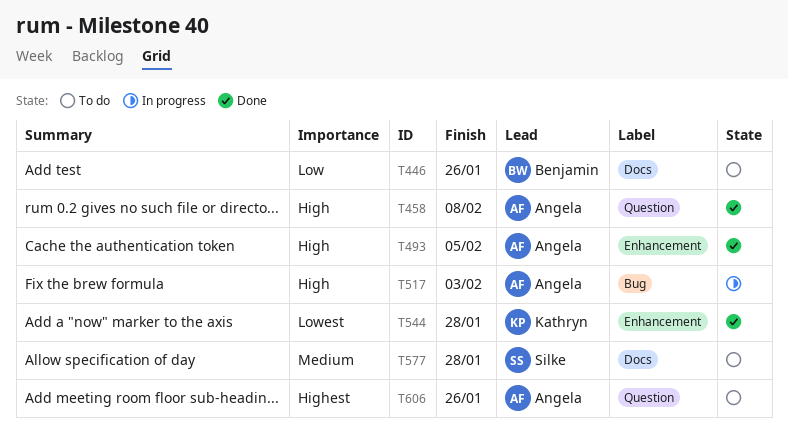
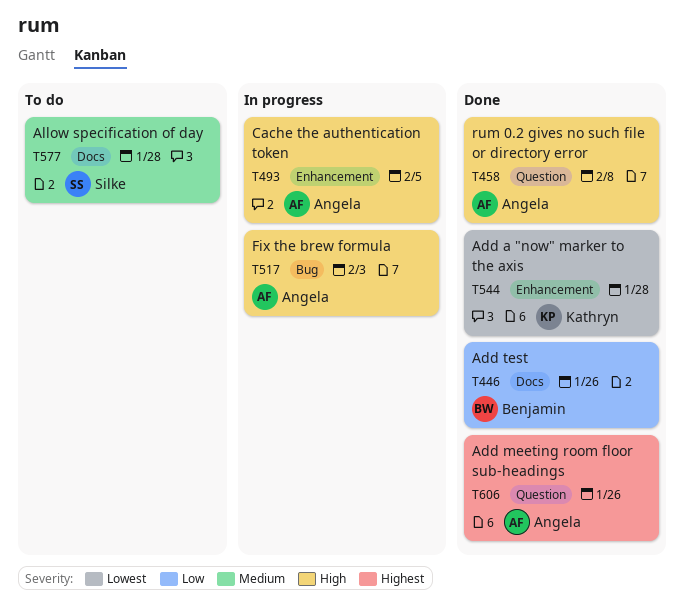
T446, status: To do -> Done
T493, status: Done -> In progress
T606, status: To do -> Done

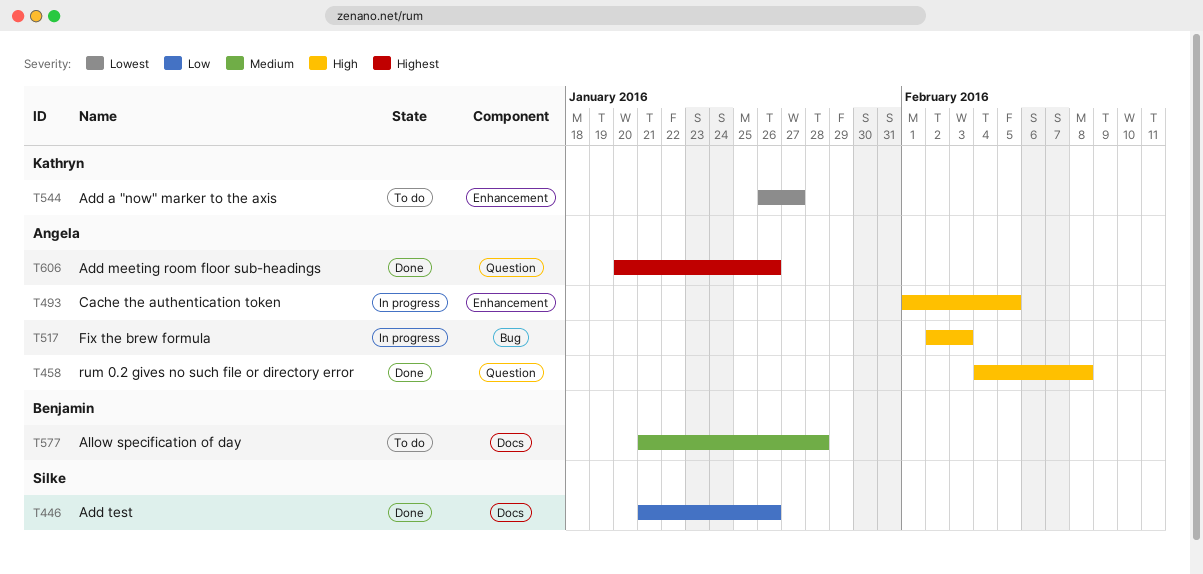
T446, owner: Benjamin -> Silke
T544, status: Done -> To do
T544, due: Jan 28 -> Jan 27
T577, owner: Silke -> Benjamin

